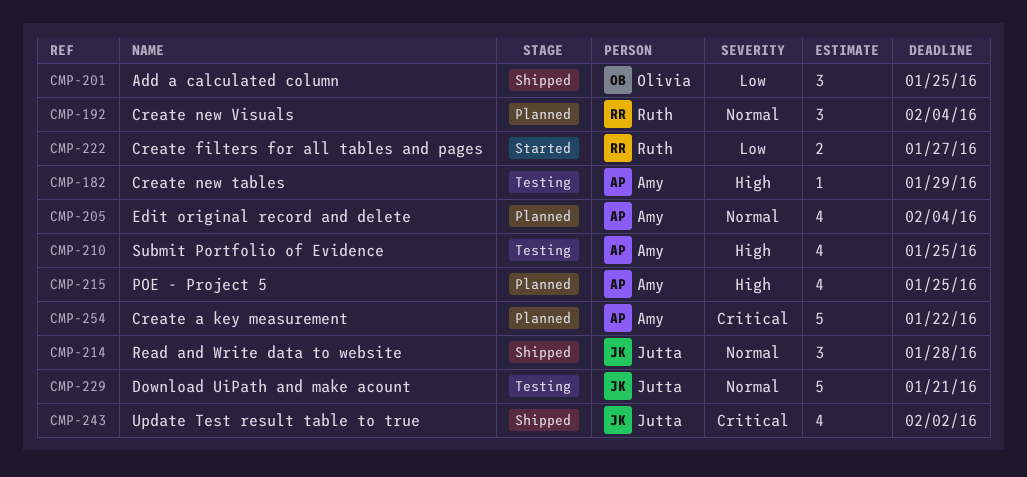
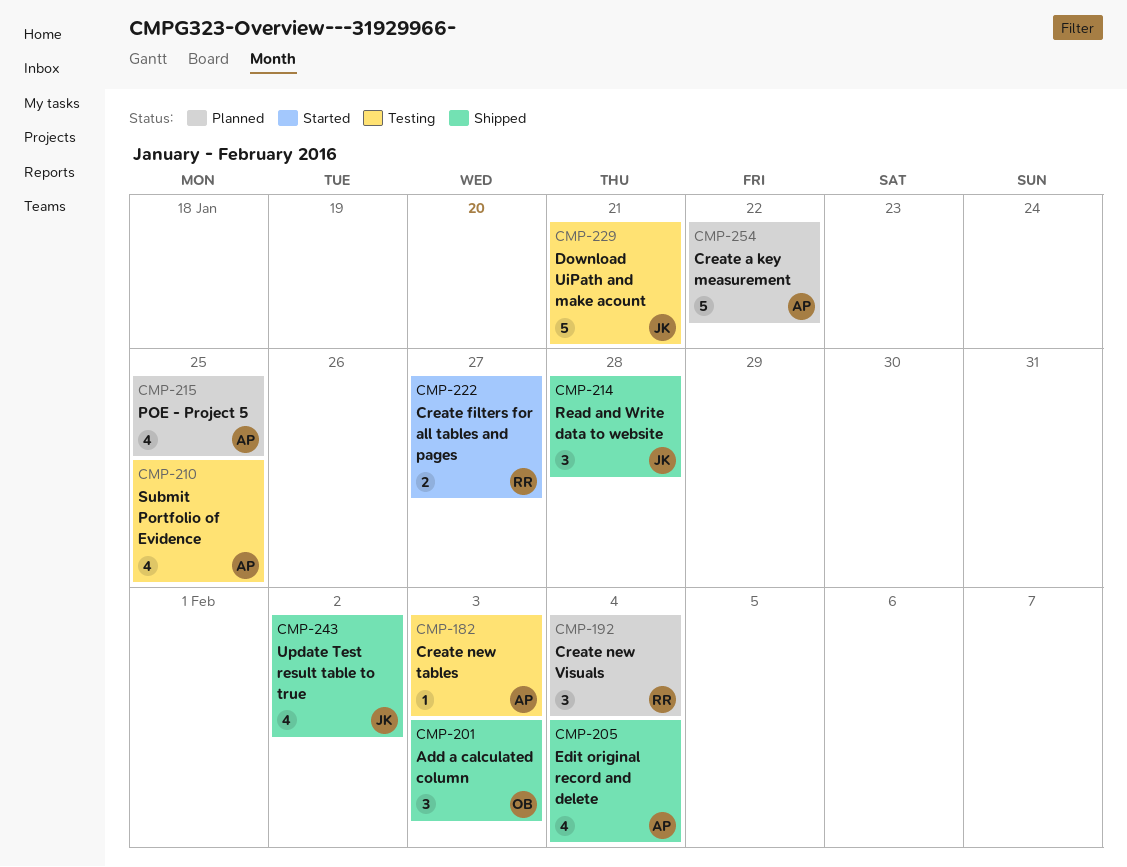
CMP-182, due: Jan 29 -> Feb 3
CMP-201, due: Jan 25 -> Feb 3
CMP-205, status: Planned -> Shipped

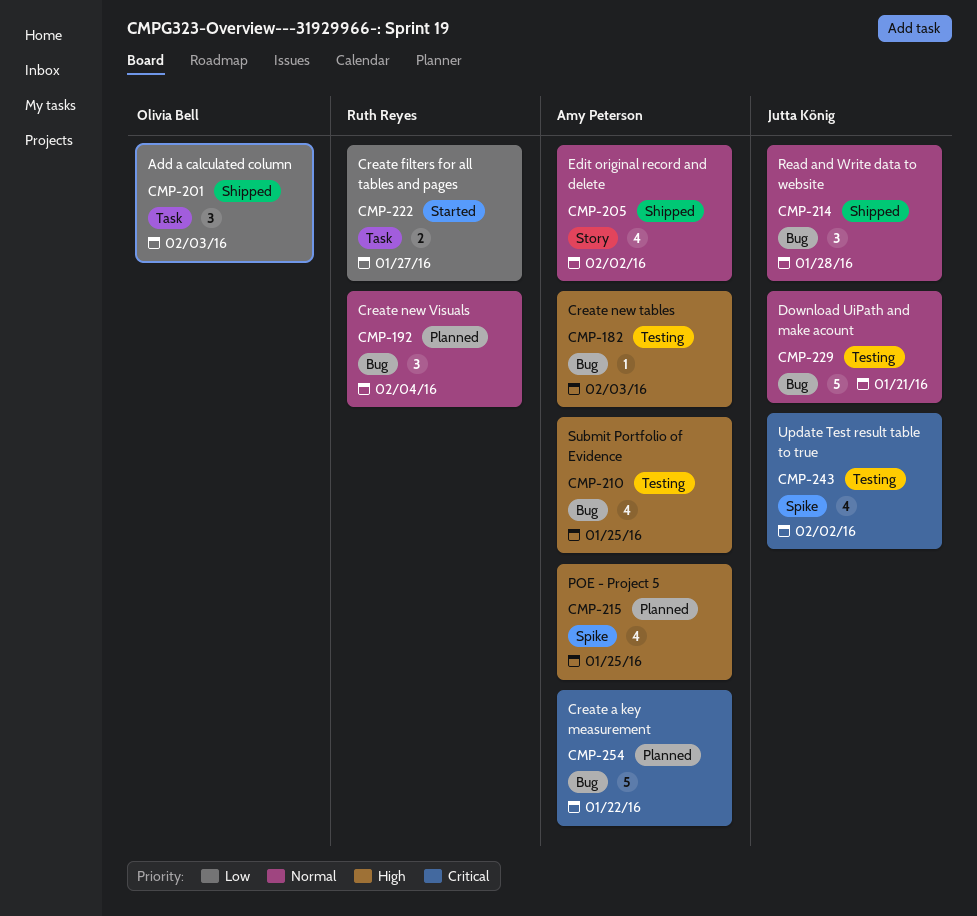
CMP-205, due: Feb 4 -> Feb 2
CMP-243, status: Shipped -> Testing

